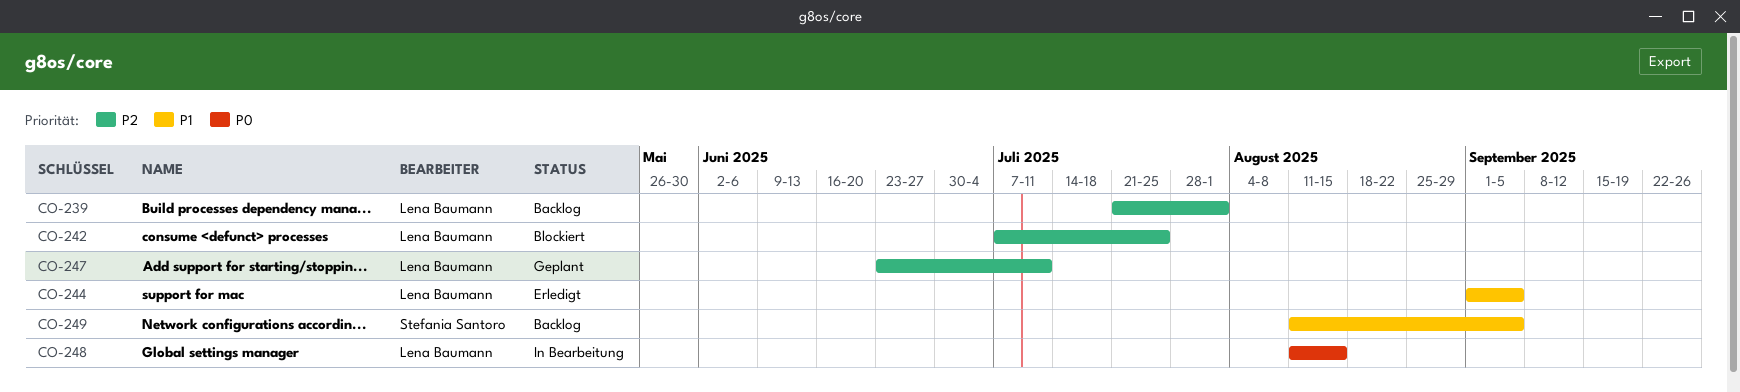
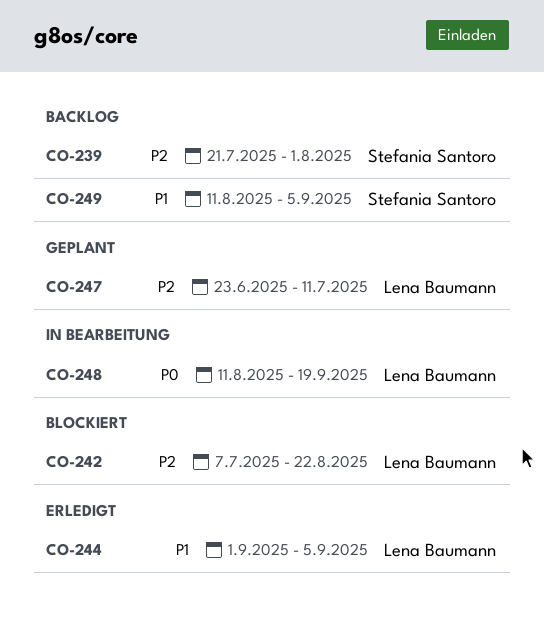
CO-239, owner: Lena Baumann -> Stefania Santoro
CO-242, due: Jul 25 -> Aug 22
CO-248, due: Aug 15 -> Sep 19

